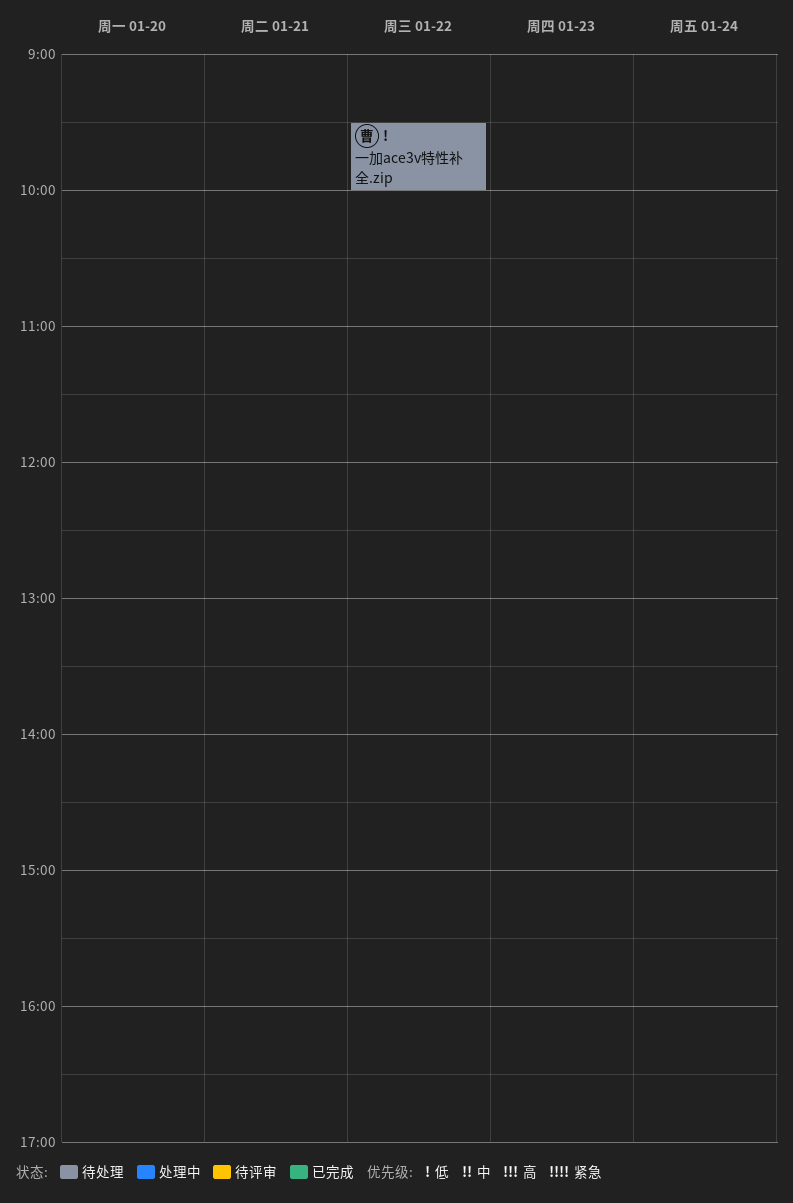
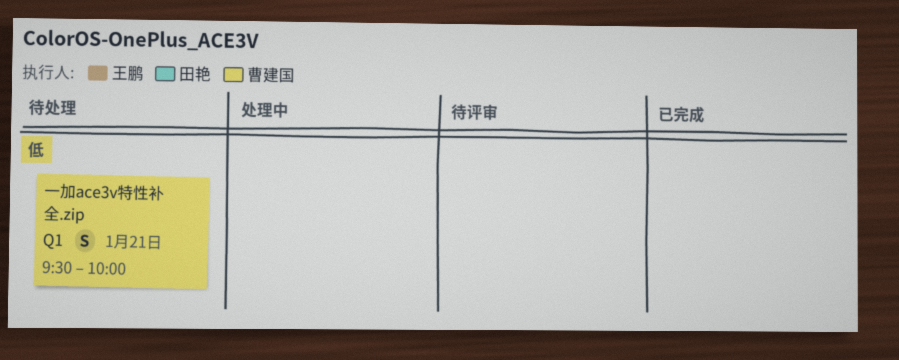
一加ace3v特性补全.zip, day: Jan 22 -> Jan 21

